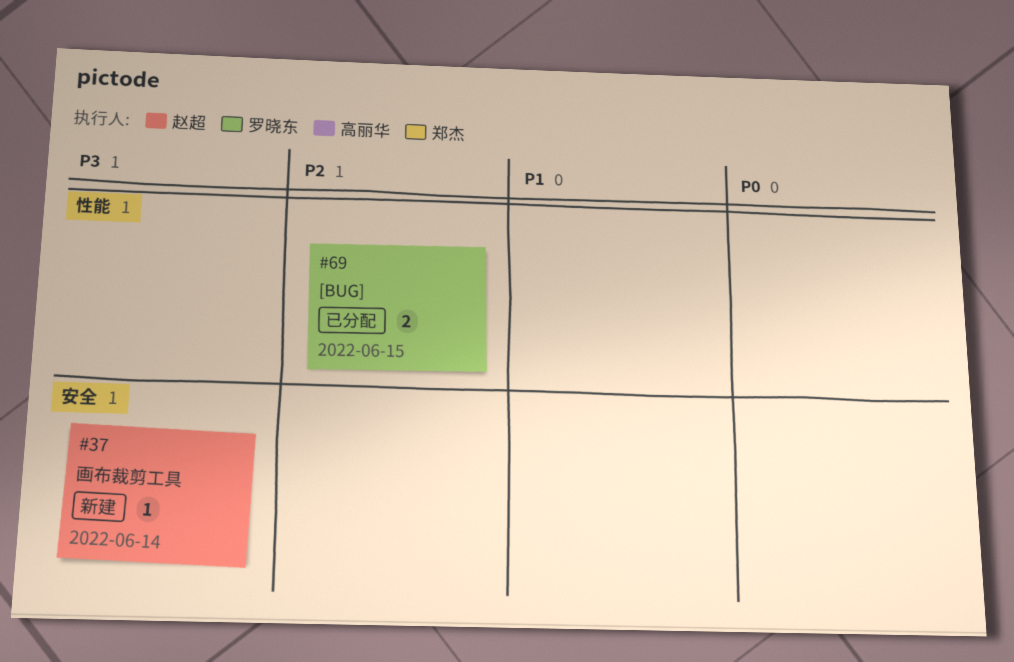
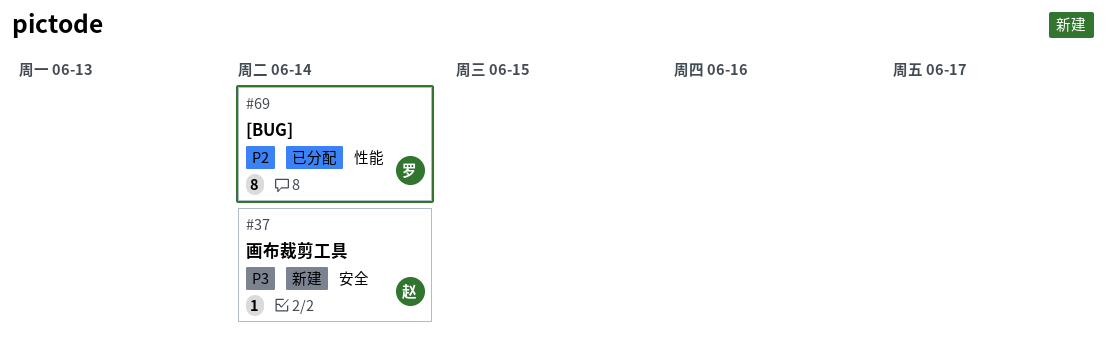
#69, estimate: 2 -> 8
#69, due: Jun 15 -> Jun 14

